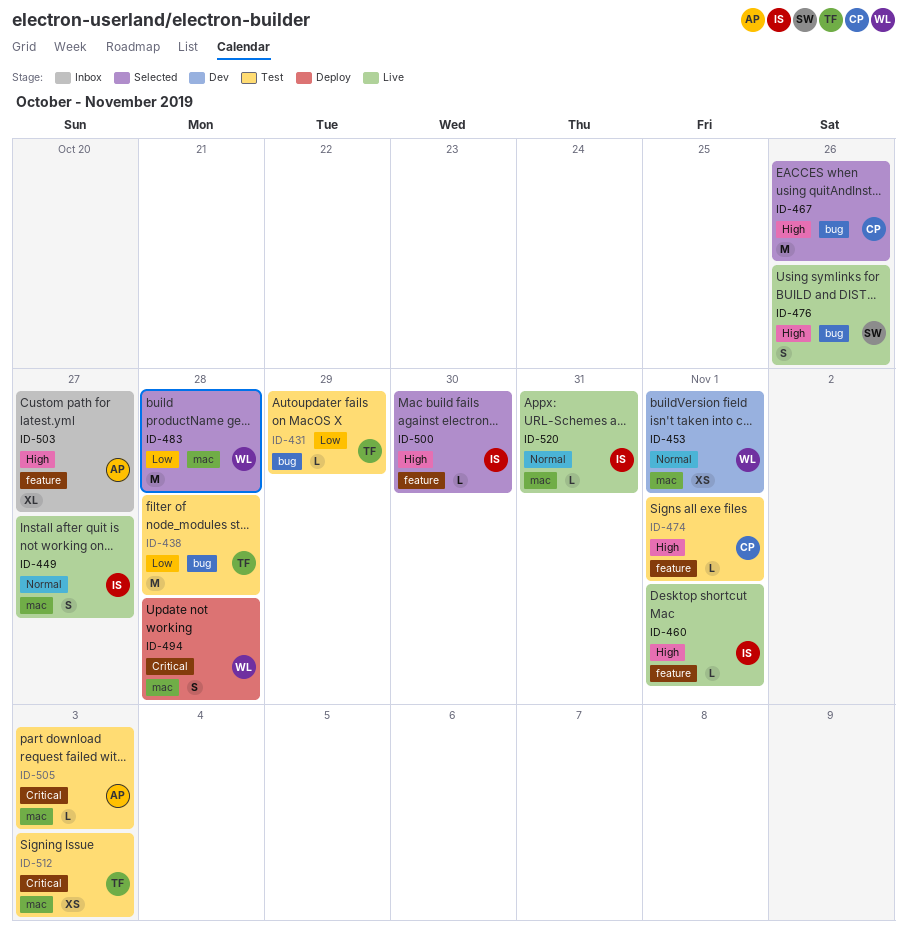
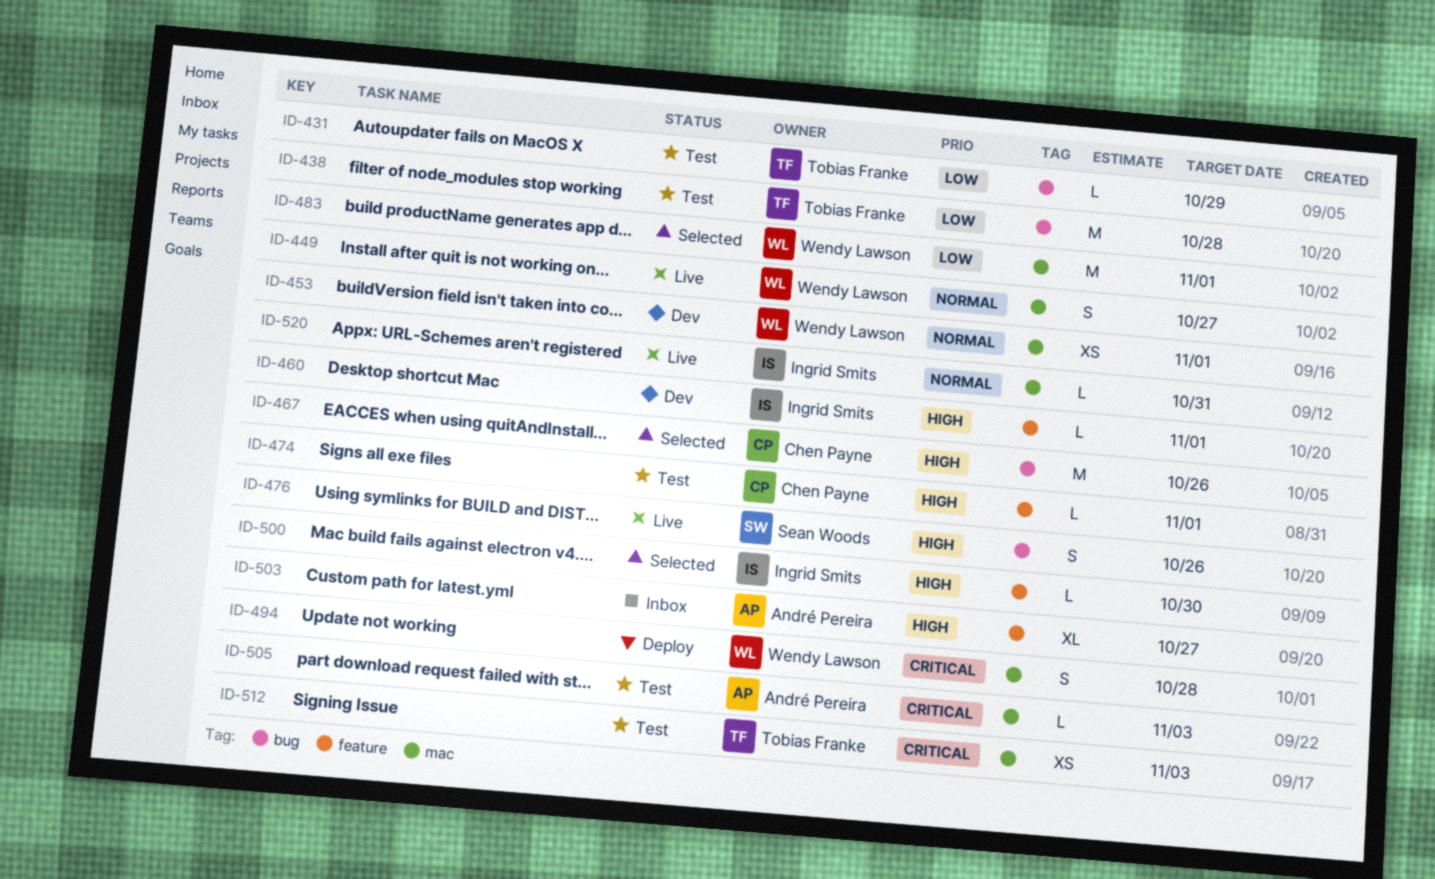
ID-449, owner: Ingrid Smits -> Wendy Lawson
ID-460, status: Live -> Dev
ID-483, due: Oct 28 -> Nov 1

